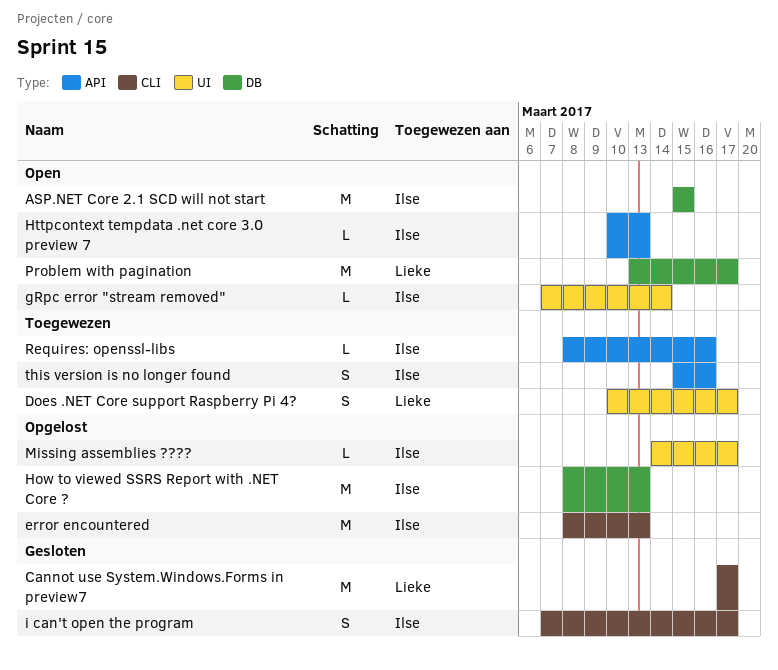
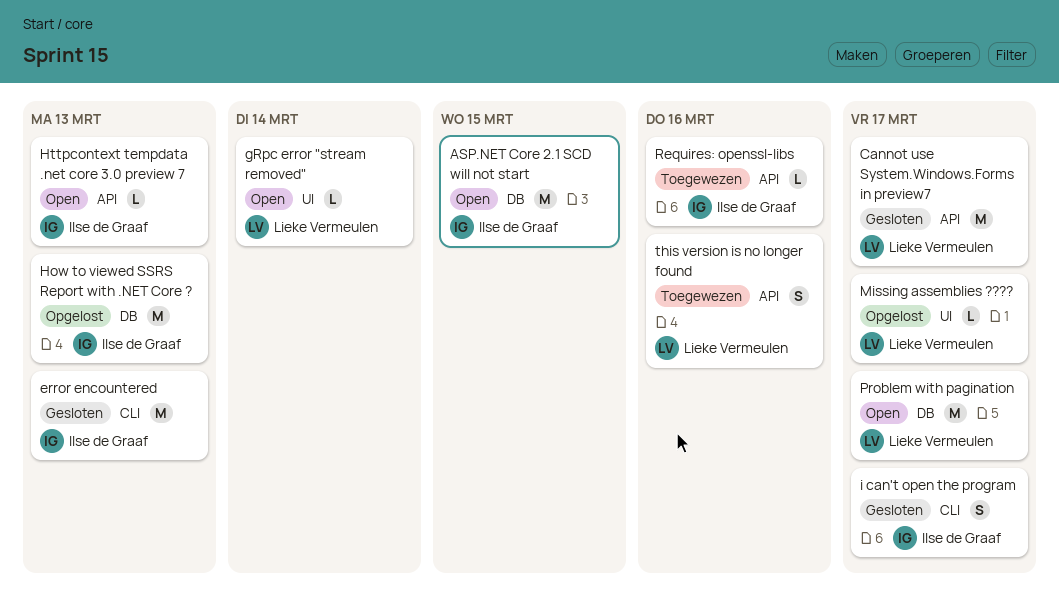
Cannot use System.Windows.Forms in preview7, label: CLI -> API
Does .NET Core support Raspberry Pi 4?: present -> none
error encountered, status: Opgelost -> Gesloten
gRpc error "stream removed", owner: Ilse de Graaf -> Lieke Vermeulen
Missing assemblies ????, owner: Ilse de Graaf -> Lieke Vermeulen
this version is no longer found, owner: Ilse de Graaf -> Lieke Vermeulen

